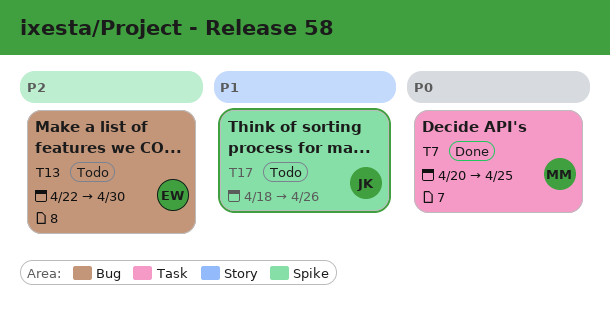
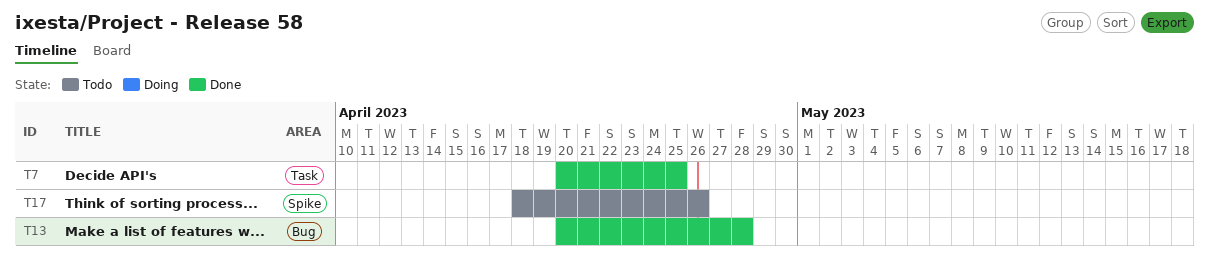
T13, status: Todo -> Done
T13, start: Apr 22 -> Apr 20
T13, due: Apr 30 -> Apr 28

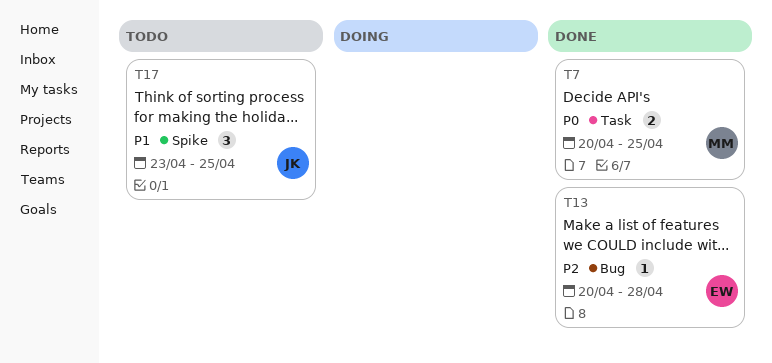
T17, start: Apr 18 -> Apr 23
T17, due: Apr 26 -> Apr 25

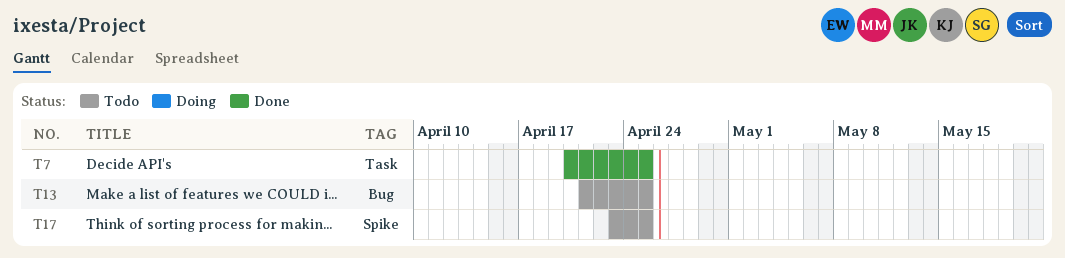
T13, status: Done -> Todo
T13, start: Apr 20 -> Apr 21
T13, due: Apr 28 -> Apr 25

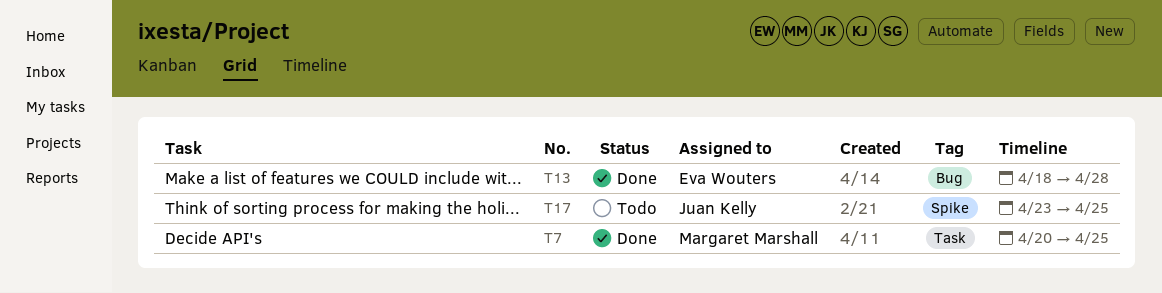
T13, status: Todo -> Done
T13, start: Apr 21 -> Apr 18
T13, due: Apr 25 -> Apr 28

